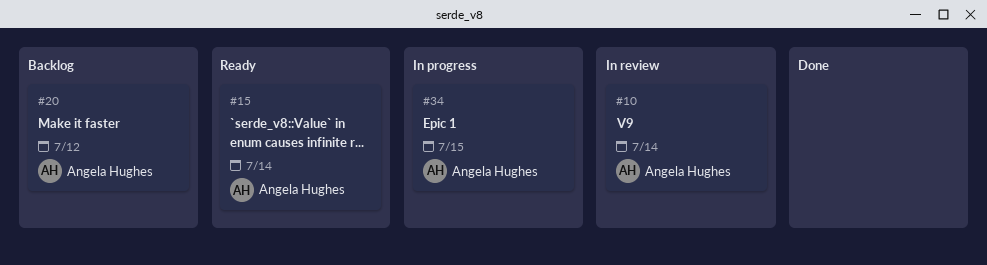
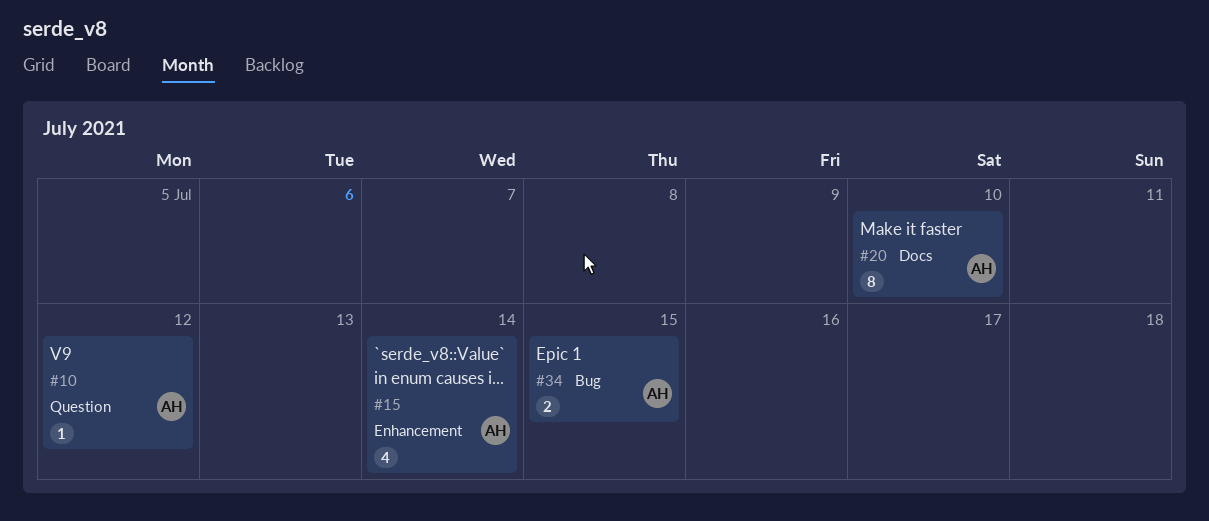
#10, due: Jul 14 -> Jul 12
#20, due: Jul 12 -> Jul 10

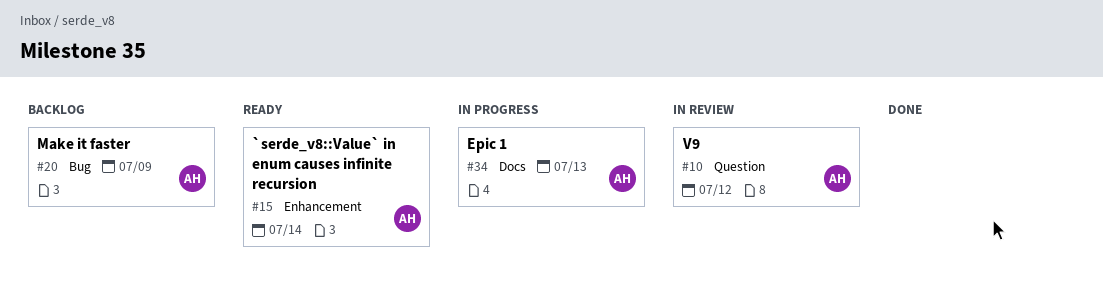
#20, label: Docs -> Bug
#20, due: Jul 10 -> Jul 9
#34, label: Bug -> Docs
#34, due: Jul 15 -> Jul 13

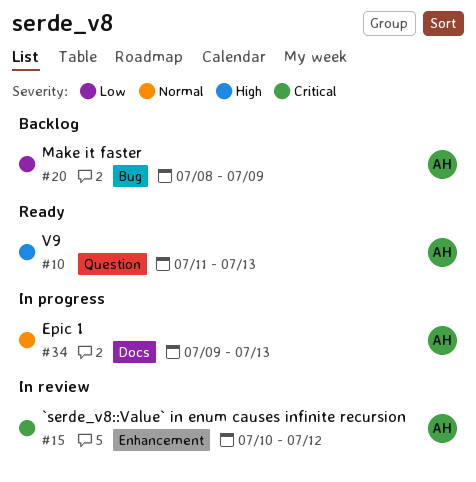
#10, status: In review -> Ready
#10, due: Jul 12 -> Jul 13
#15, status: Ready -> In review
#15, due: Jul 14 -> Jul 12

